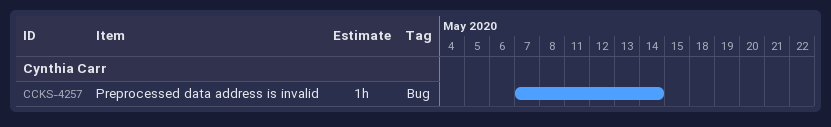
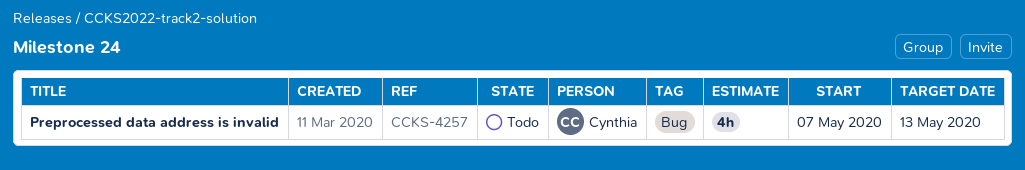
CCKS-4257, estimate: 1h -> 4h
CCKS-4257, due: May 14 -> May 13

